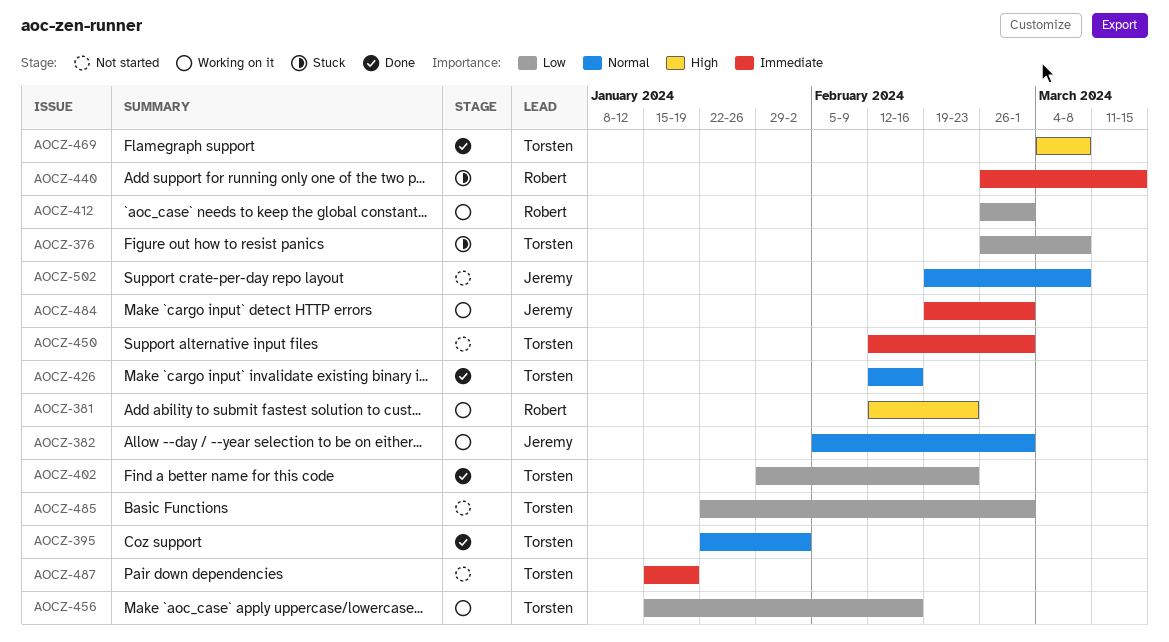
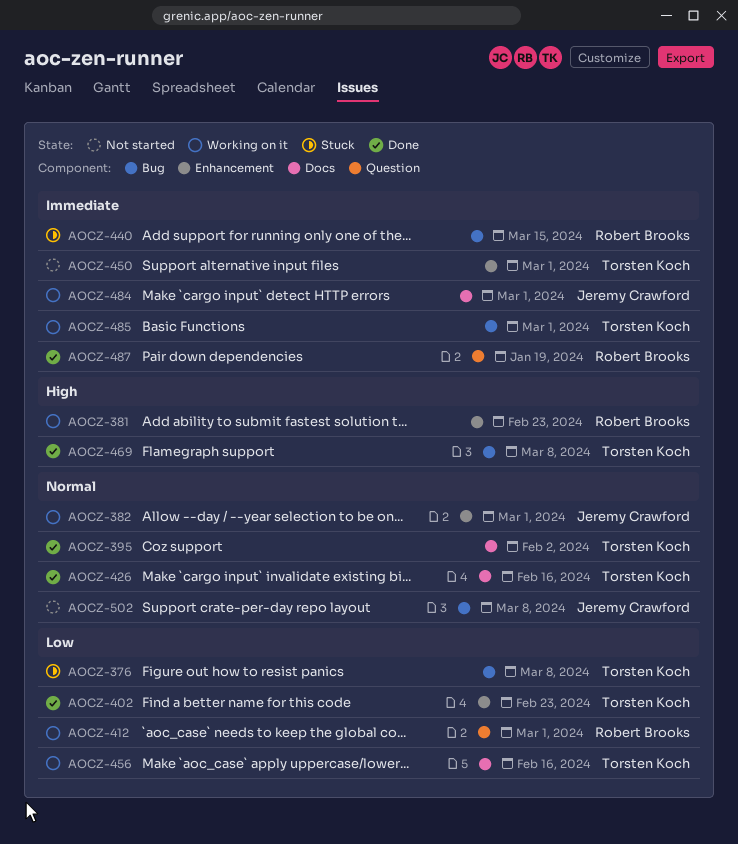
AOCZ-485, status: Not started -> Working on it
AOCZ-485, priority: Low -> Immediate
AOCZ-487, status: Not started -> Done
AOCZ-487, owner: Torsten Koch -> Robert Brooks

